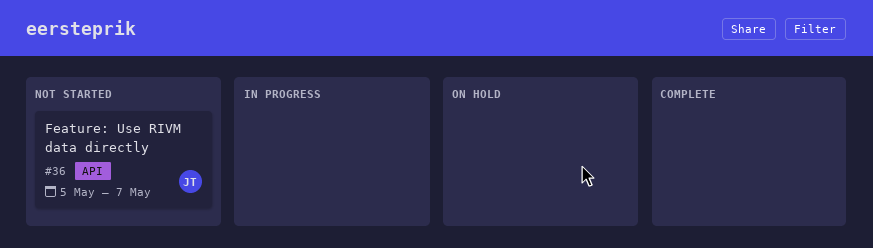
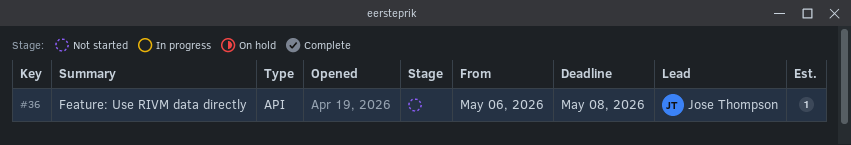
#36, start: May 5 -> May 6
#36, due: May 7 -> May 8

